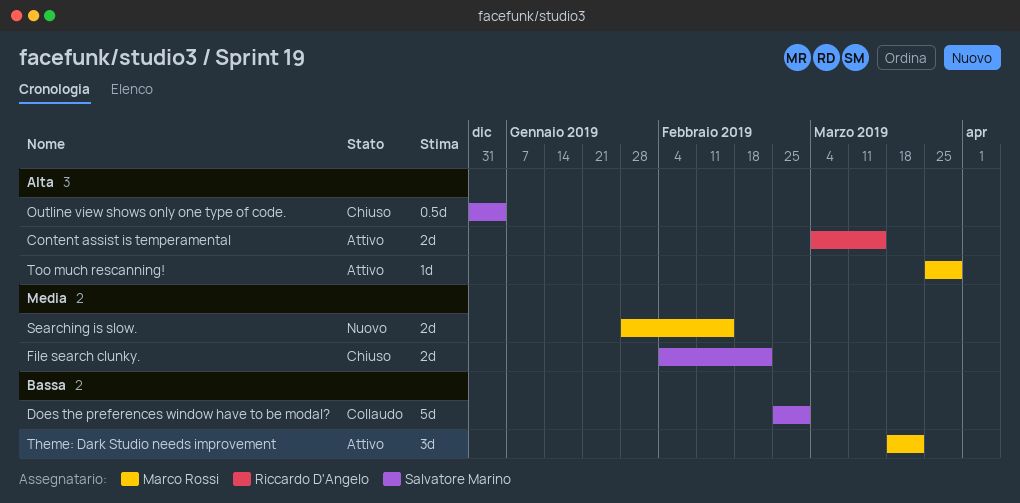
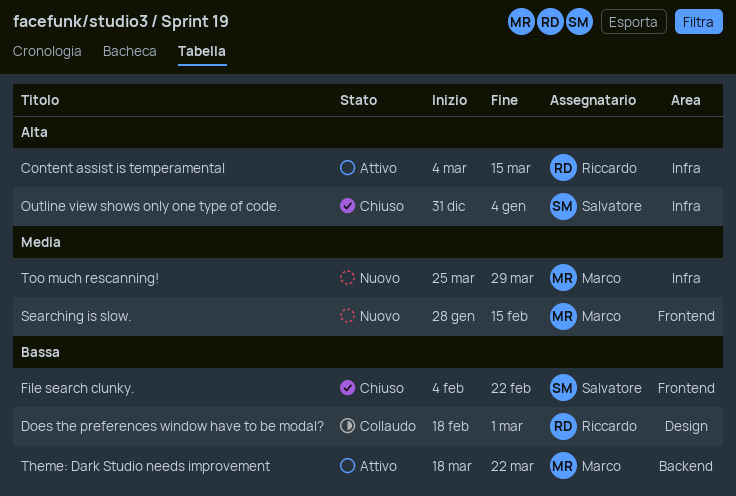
Does the preferences window have to be modal?, owner: Salvatore Marino -> Riccardo D'Angelo
Does the preferences window have to be modal?, start: Feb 25 -> Feb 18
File search clunky., priority: Media -> Bassa
Too much rescanning!, status: Attivo -> Nuovo
Too much rescanning!, priority: Alta -> Media

